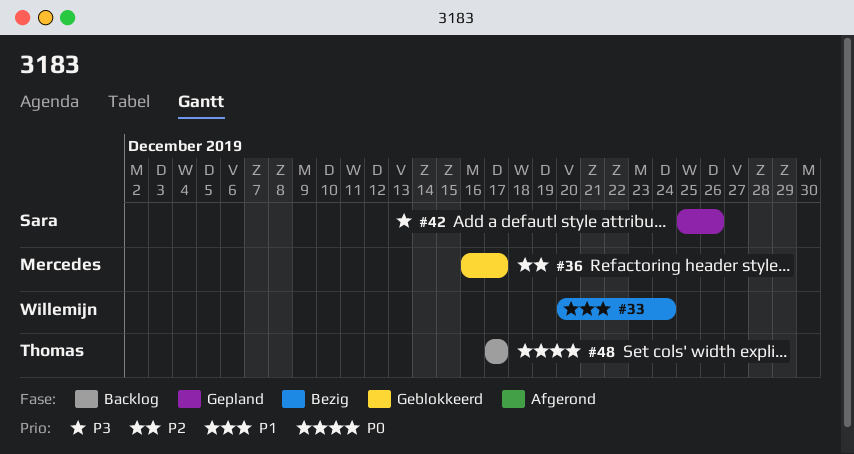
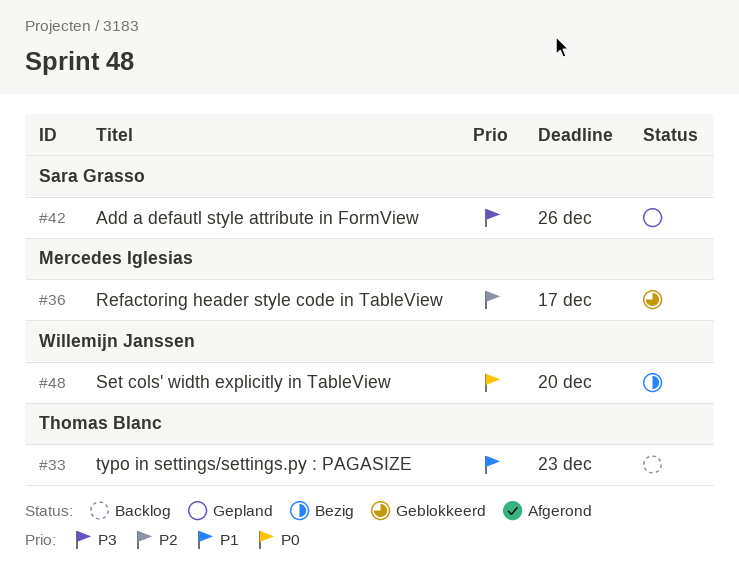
#33, status: Bezig -> Backlog
#33, owner: Willemijn Janssen -> Thomas Blanc
#33, due: Dec 24 -> Dec 23
#48, status: Backlog -> Bezig
#48, owner: Thomas Blanc -> Willemijn Janssen
#48, due: Dec 17 -> Dec 20

